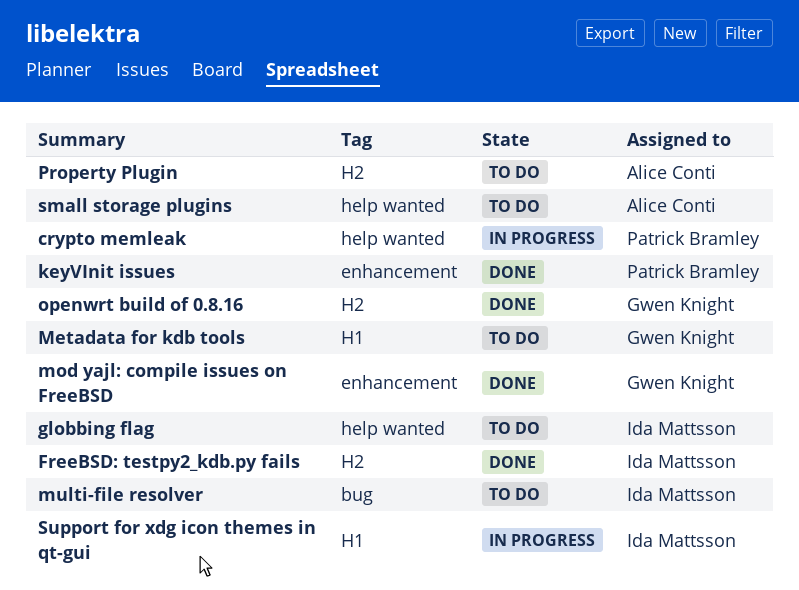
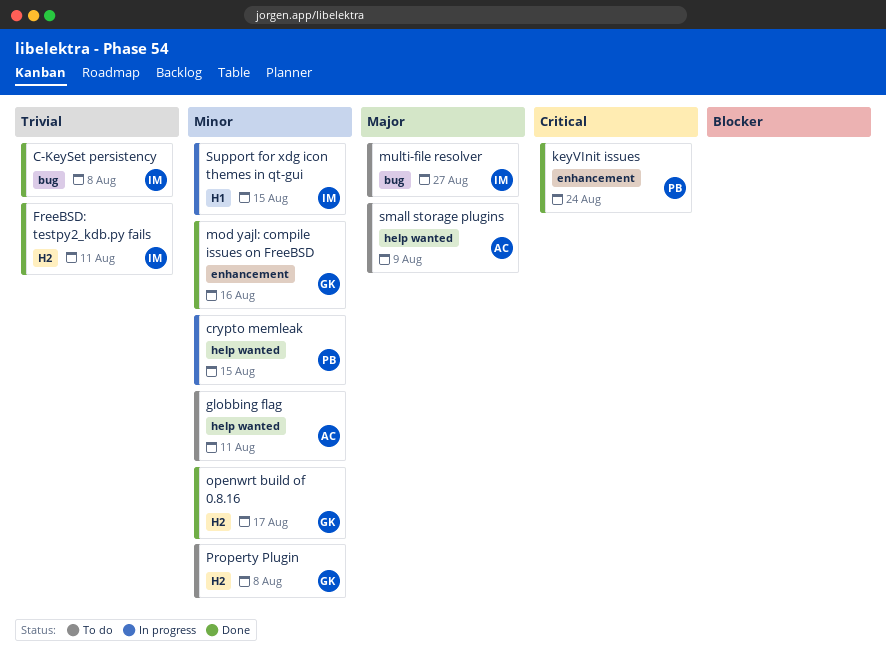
C-KeySet persistency: none -> present
globbing flag, owner: Ida Mattsson -> Alice Conti
Metadata for kdb tools: present -> none
Property Plugin, owner: Alice Conti -> Gwen Knight

